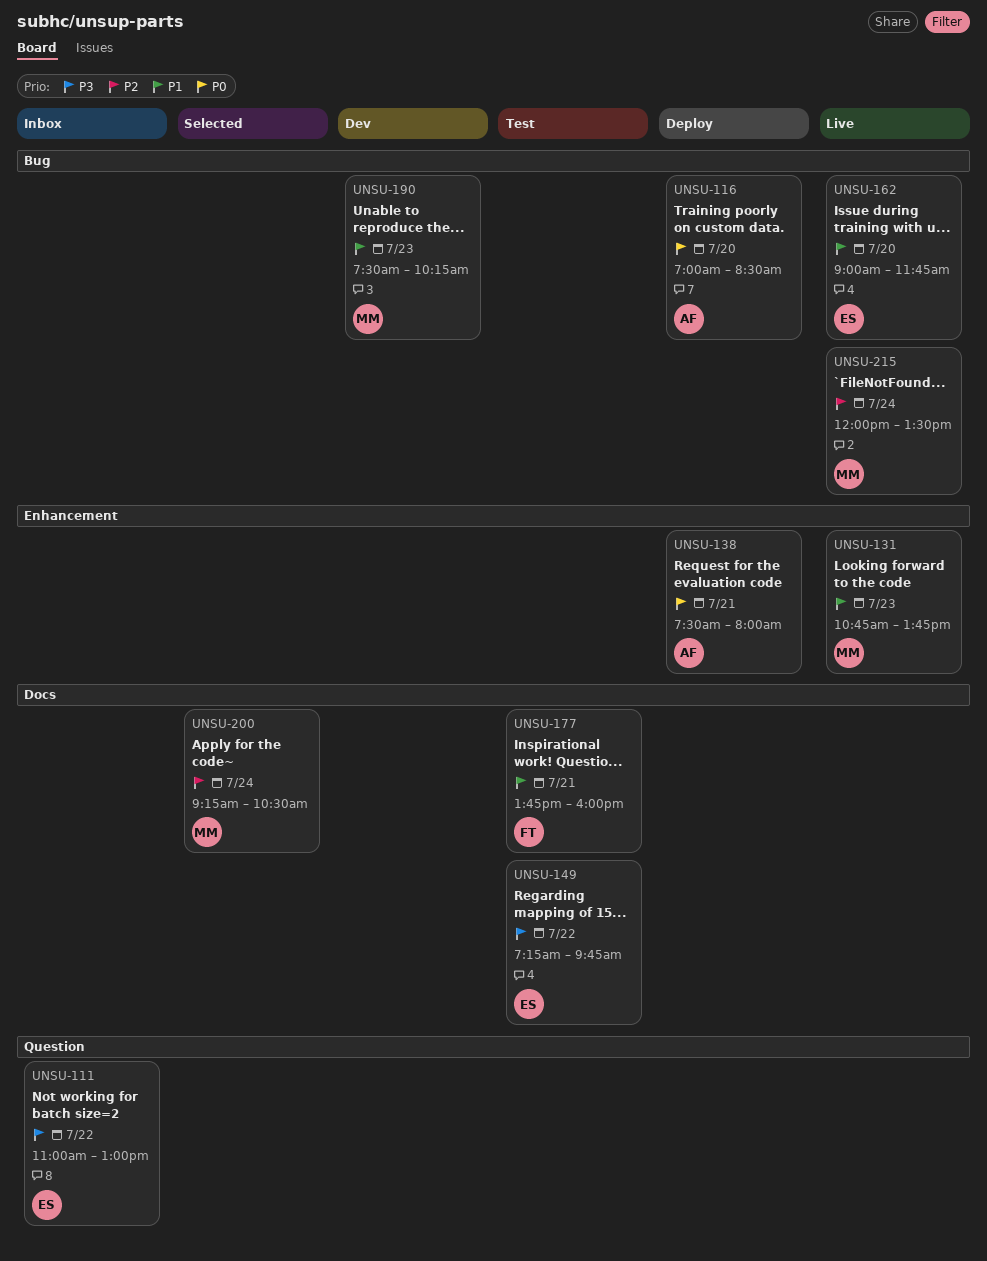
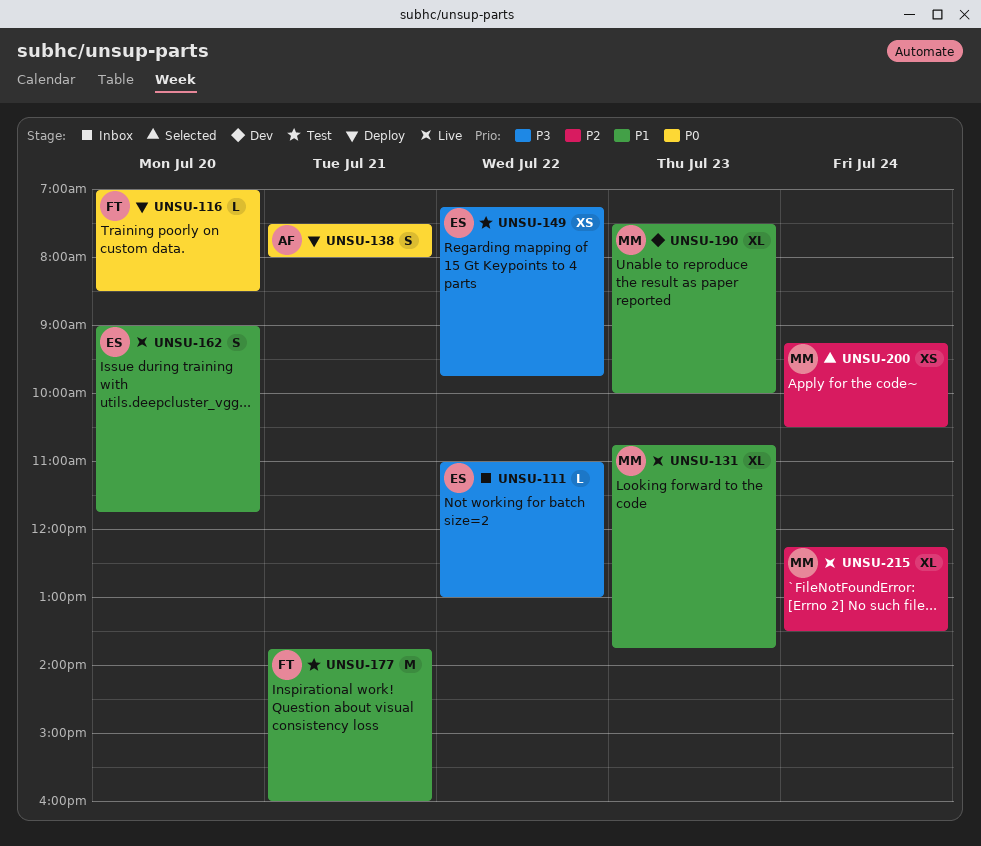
UNSU-116, owner: AF -> FT
UNSU-190, ends: 10:15 -> 10:00
UNSU-215, begins: 12:00 -> 12:15

